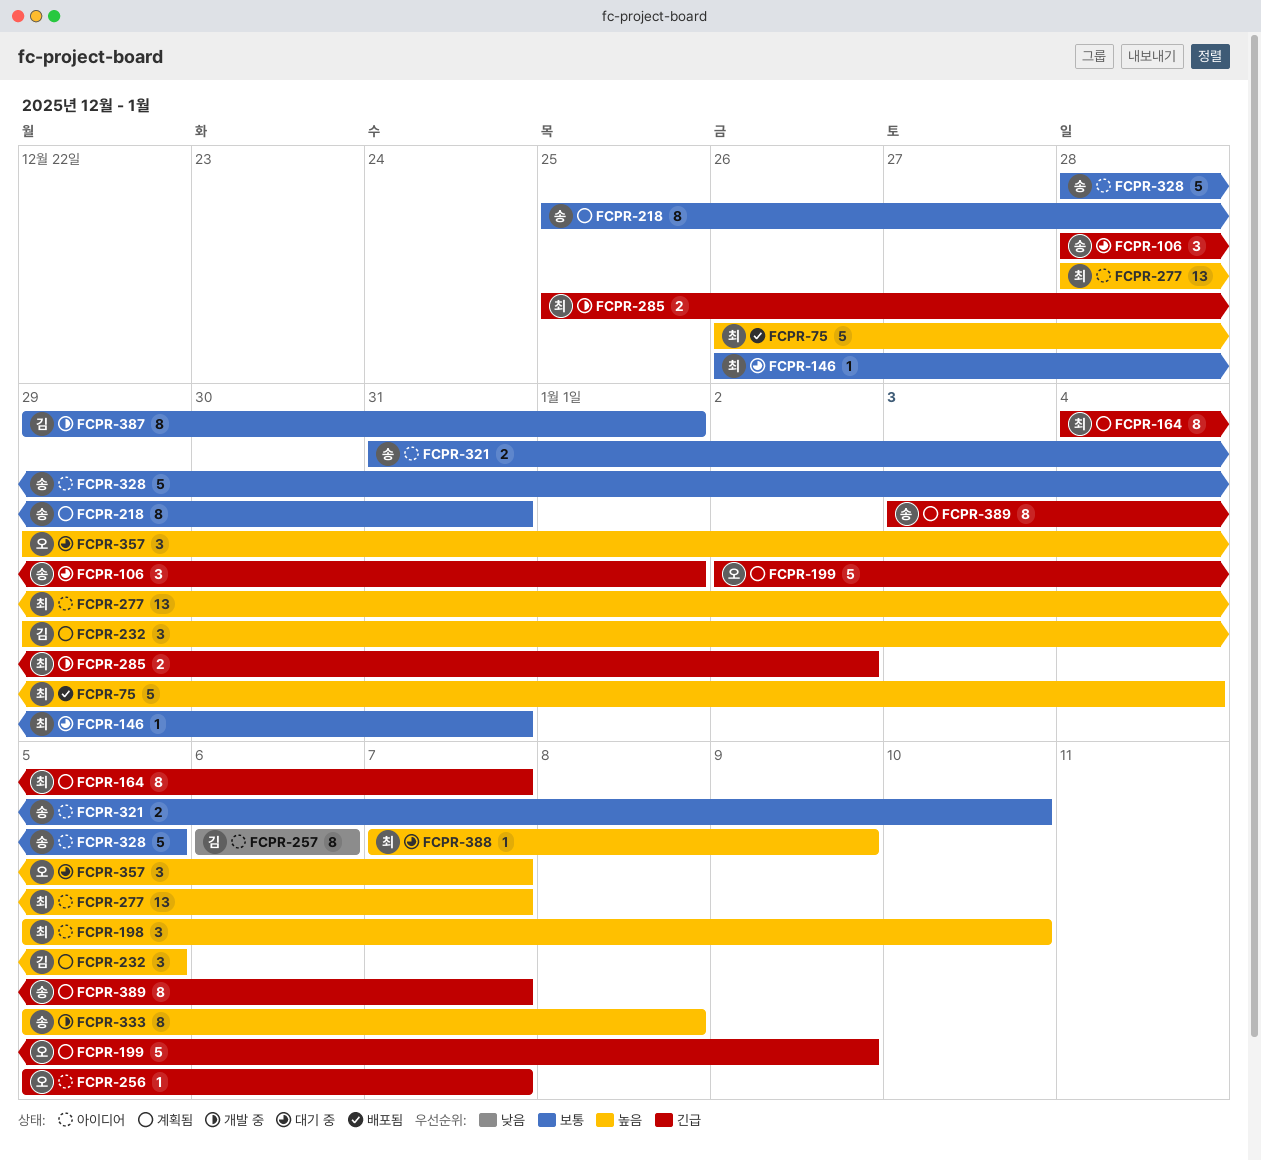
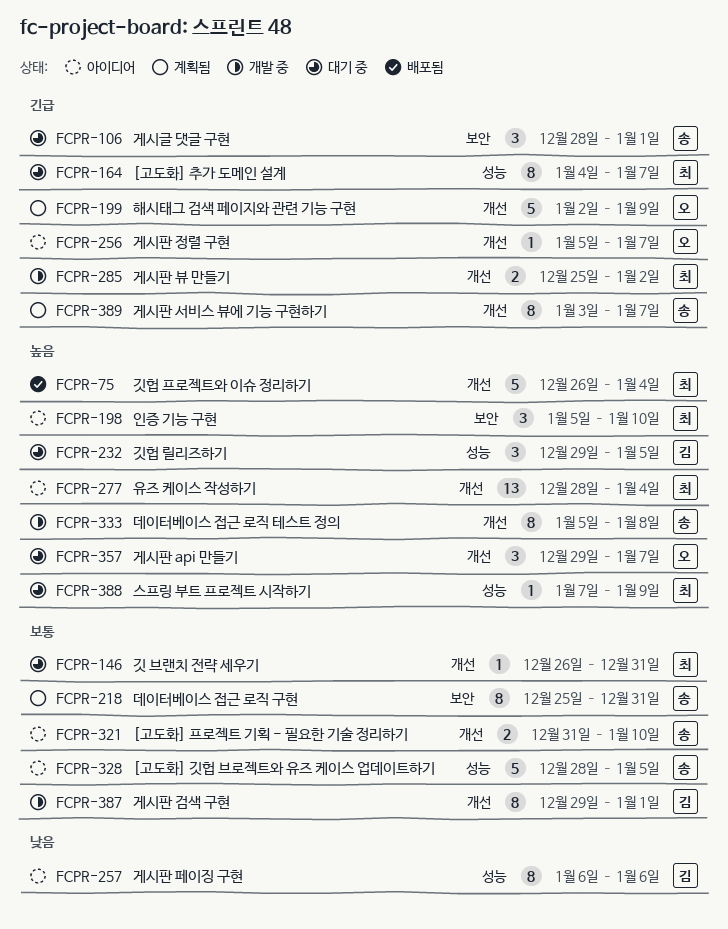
FCPR-164, status: 계획됨 -> 대기 중
FCPR-232, status: 계획됨 -> 대기 중
FCPR-277, due: Jan 7 -> Jan 4

